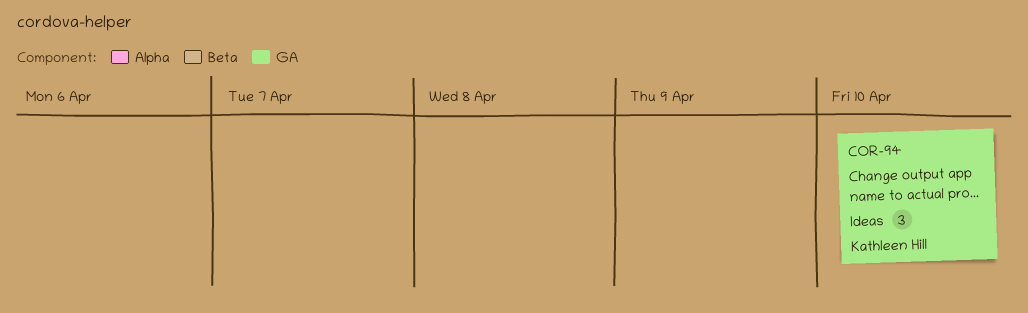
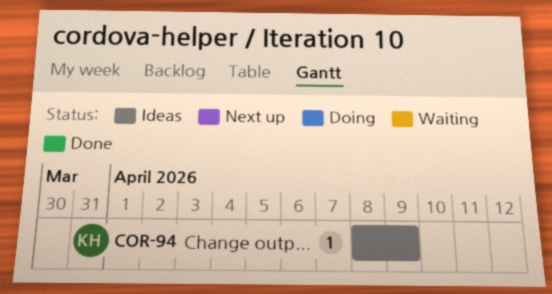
COR-94, estimate: 3 -> 1
COR-94, due: Apr 10 -> Apr 9

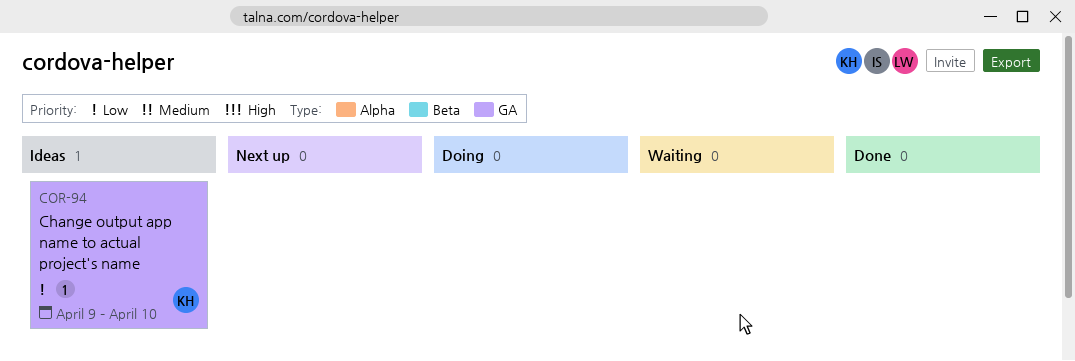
COR-94, start: Apr 8 -> Apr 9
COR-94, due: Apr 9 -> Apr 10

